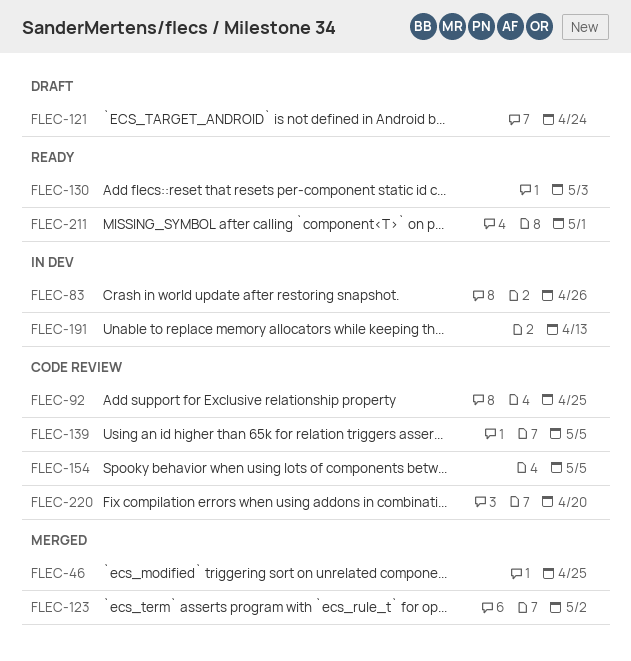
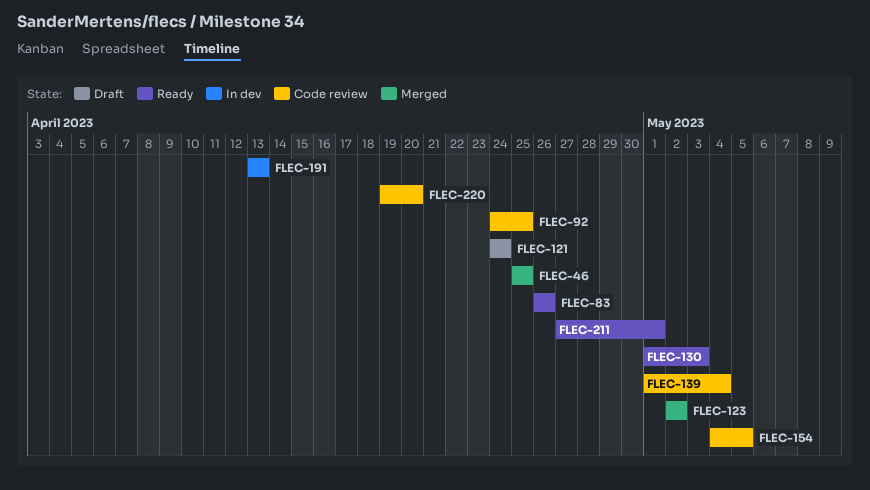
FLEC-83, status: In dev -> Ready
FLEC-139, due: May 5 -> May 4

